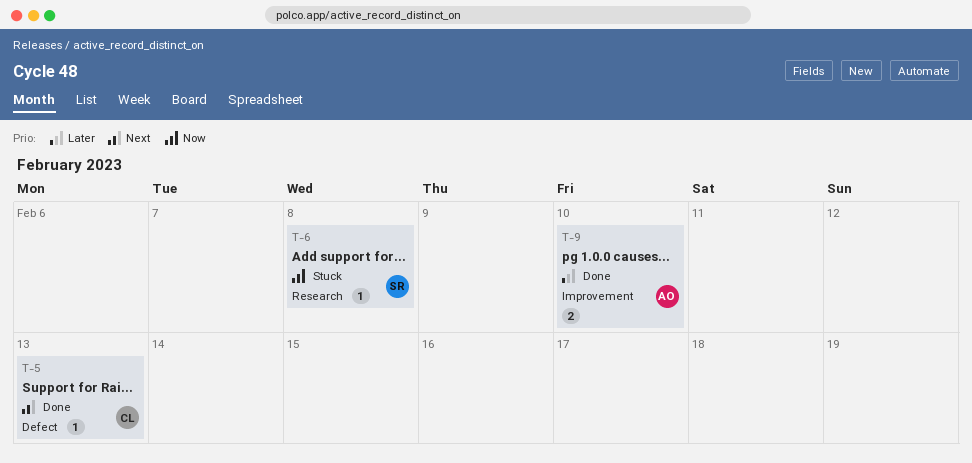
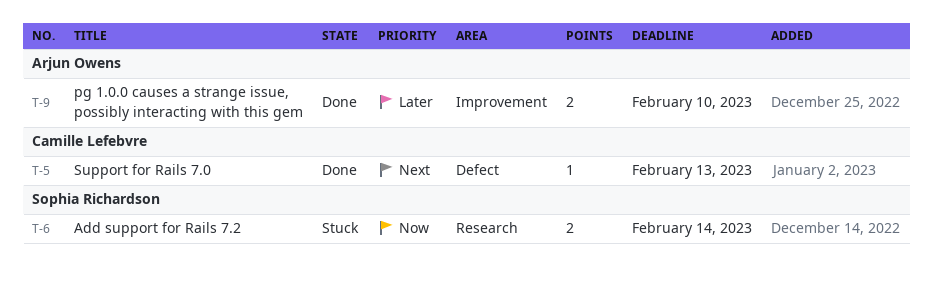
T-6, estimate: 1 -> 2
T-6, due: Feb 8 -> Feb 14

